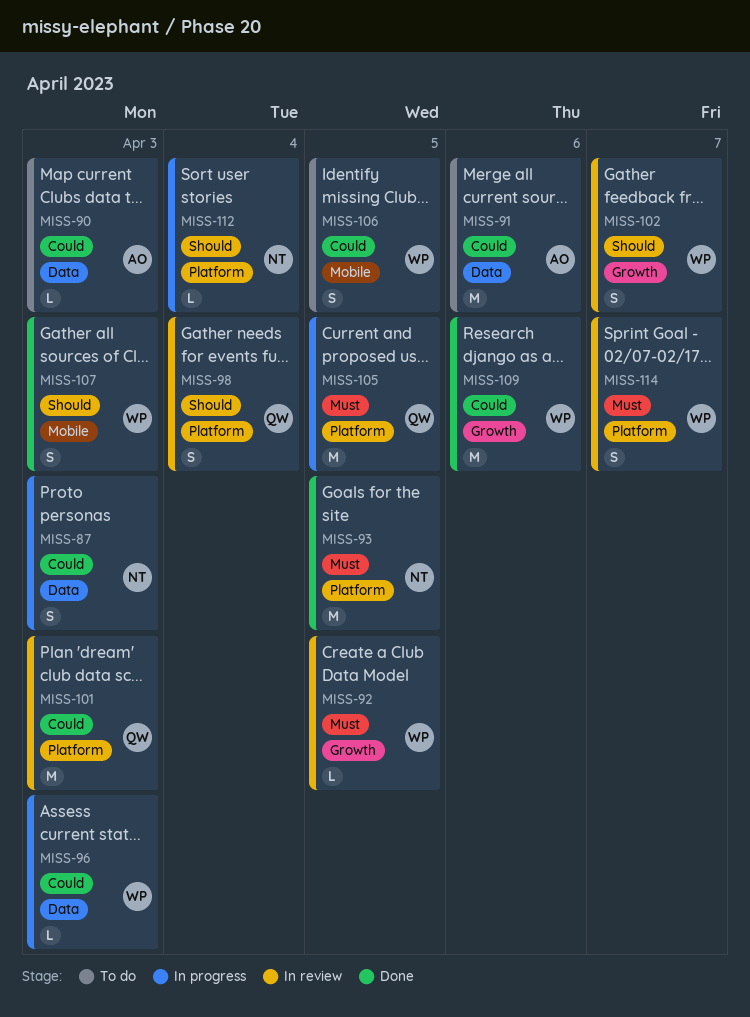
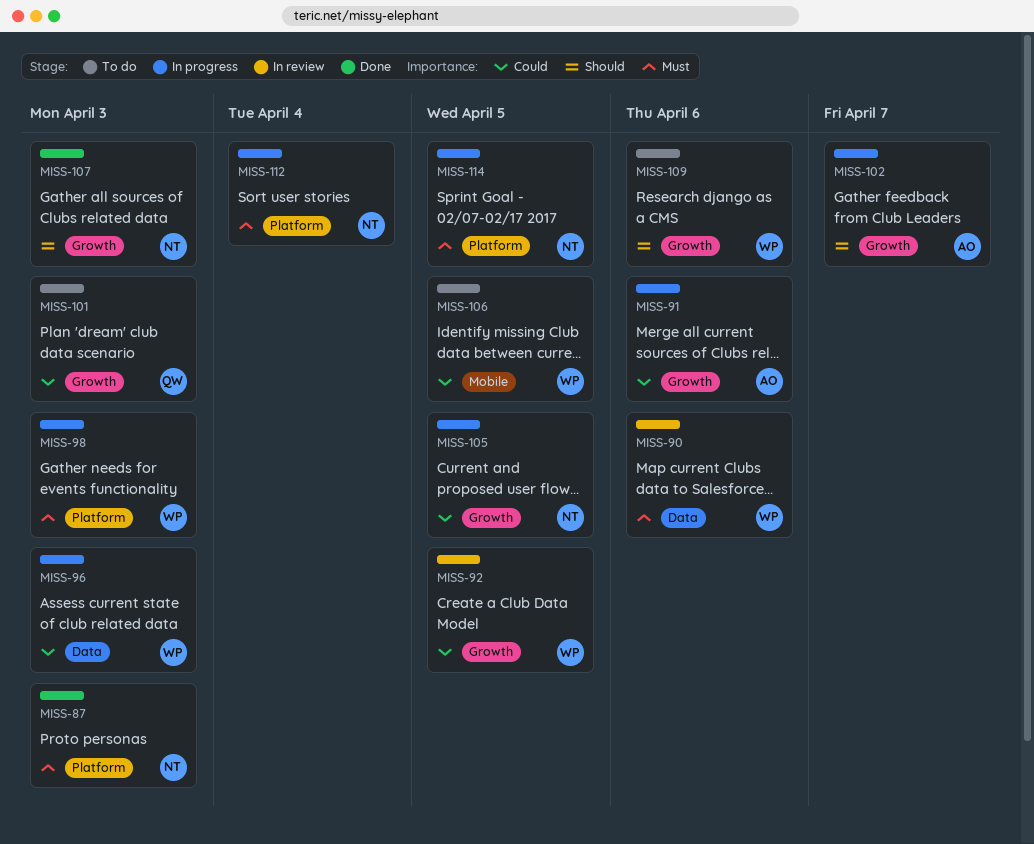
MISS-87, status: In progress -> Done
MISS-87, priority: Could -> Must
MISS-87, label: Data -> Platform
MISS-90, status: To do -> In review
MISS-90, owner: AO -> WP
MISS-90, priority: Could -> Must
MISS-90, due: Apr 3 -> Apr 6
MISS-91, status: To do -> In progress
MISS-91, label: Data -> Growth
MISS-92, priority: Must -> Could
MISS-93: present -> none
MISS-98, status: In review -> In progress
MISS-98, owner: QW -> WP
MISS-98, priority: Should -> Must
MISS-98, due: Apr 4 -> Apr 3
MISS-101, status: In review -> To do
MISS-101, label: Platform -> Growth
MISS-102, status: In review -> In progress
MISS-102, owner: WP -> AO
MISS-105, owner: QW -> NT
MISS-105, priority: Must -> Could
MISS-105, label: Platform -> Growth
MISS-107, owner: WP -> NT
MISS-107, label: Mobile -> Growth
MISS-109, status: Done -> To do
MISS-109, priority: Could -> Should
MISS-112, priority: Should -> Must
MISS-114, status: In review -> In progress
MISS-114, owner: WP -> NT
MISS-114, due: Apr 7 -> Apr 5

